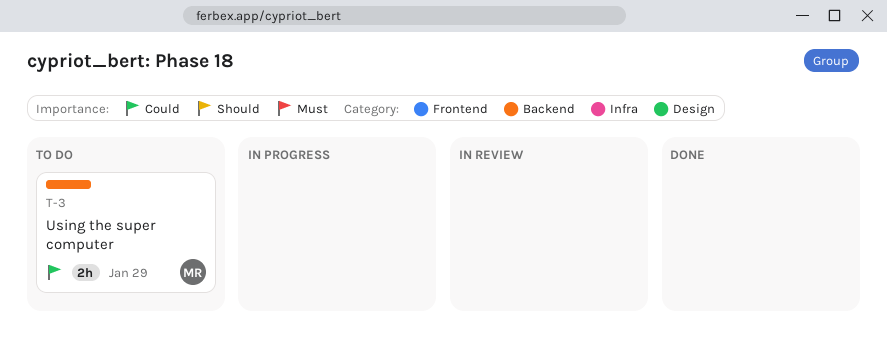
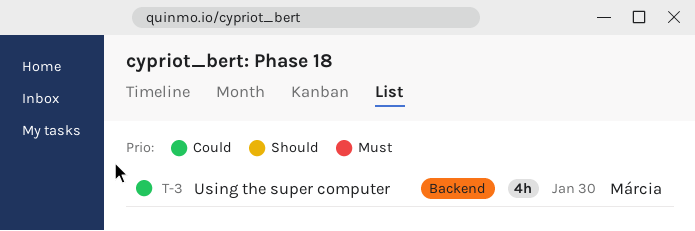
T-3, estimate: 2h -> 4h
T-3, due: Jan 29 -> Jan 30

